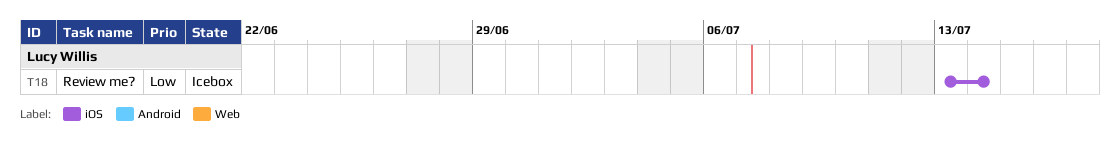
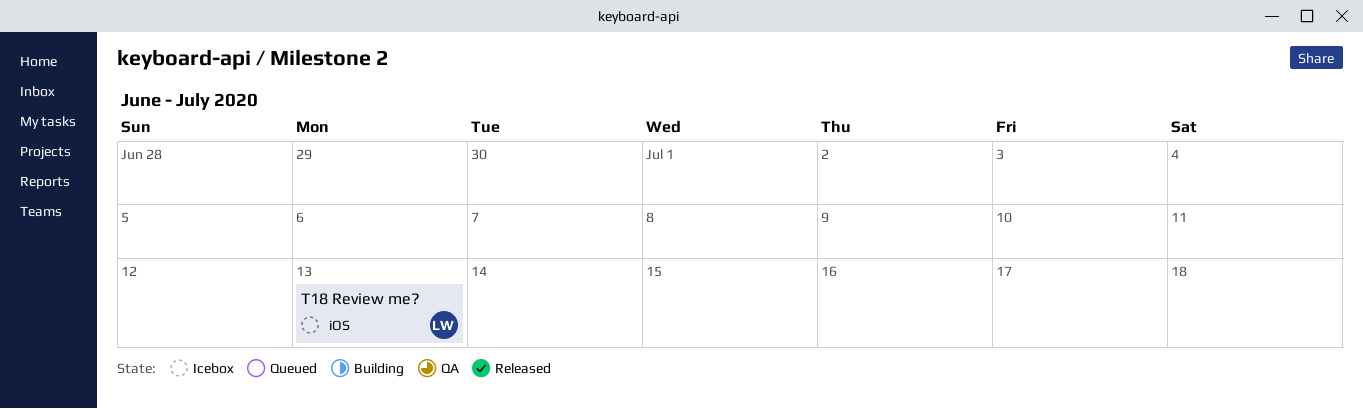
T18, due: Jul 14 -> Jul 13

